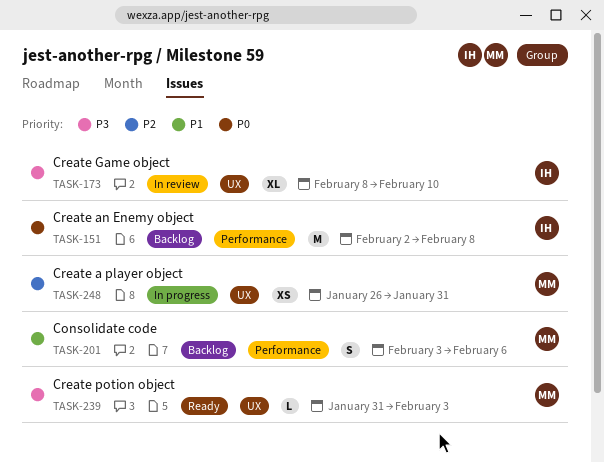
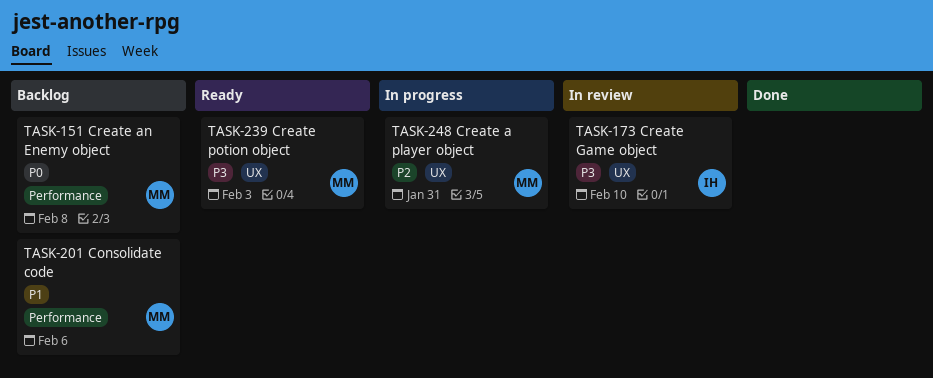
TASK-151, owner: IH -> MM

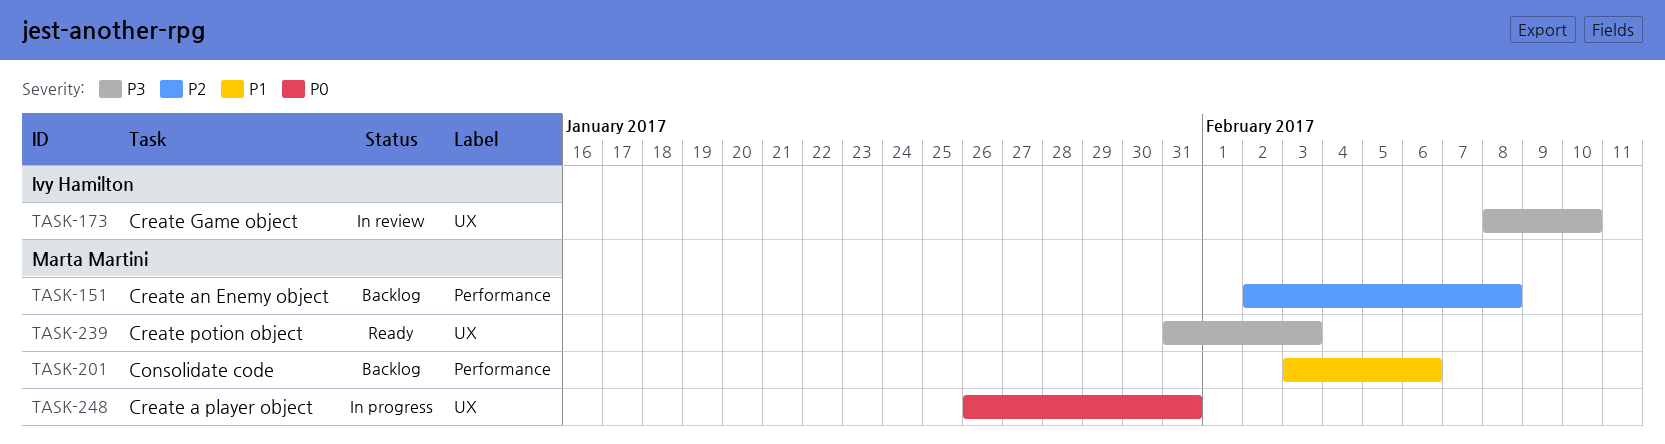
TASK-151, priority: P0 -> P2
TASK-248, priority: P2 -> P0

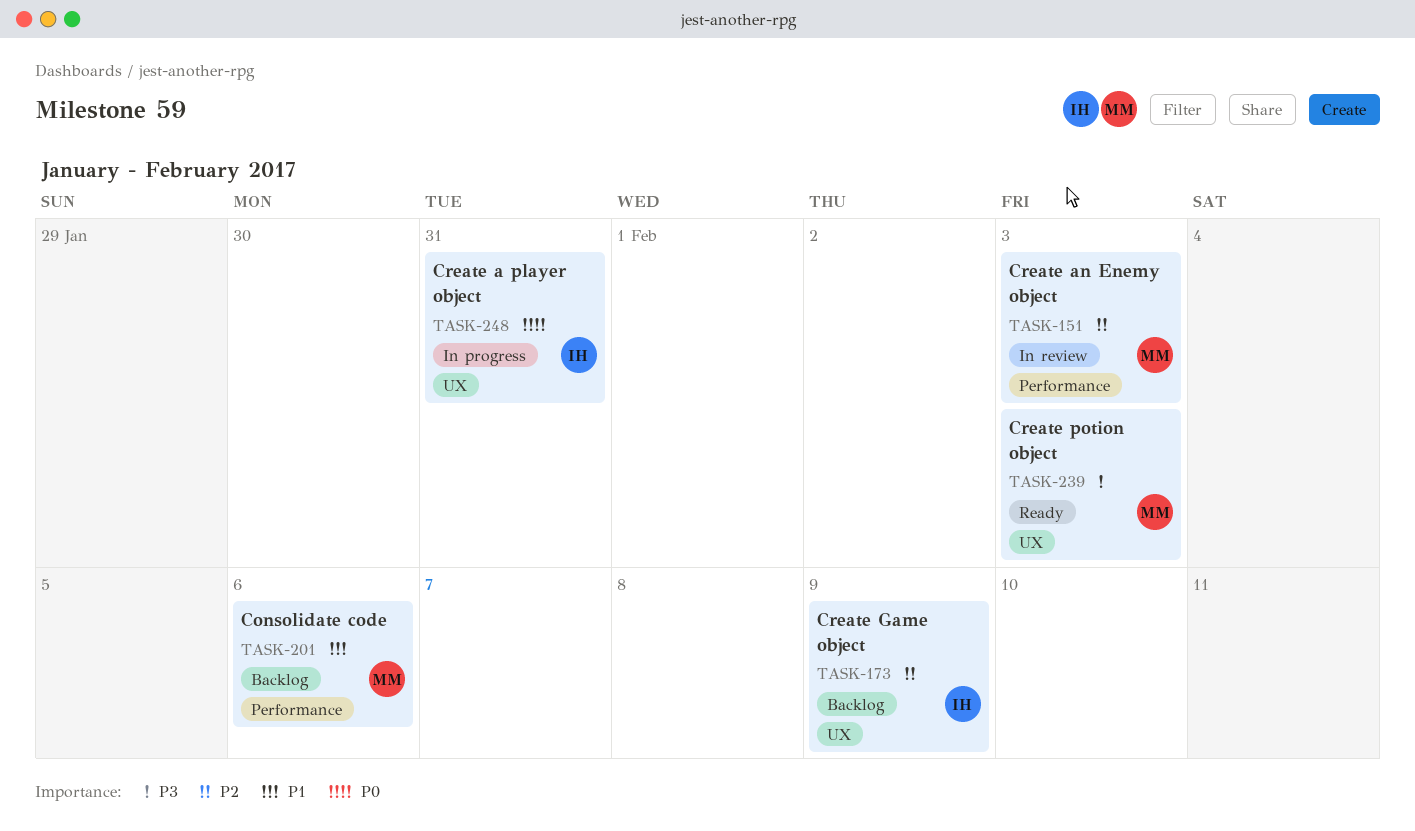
TASK-151, status: Backlog -> In review
TASK-151, due: Feb 8 -> Feb 3
TASK-173, status: In review -> Backlog
TASK-173, priority: P3 -> P2
TASK-173, due: Feb 10 -> Feb 9
TASK-248, owner: Marta Martini -> Ivy Hamilton

